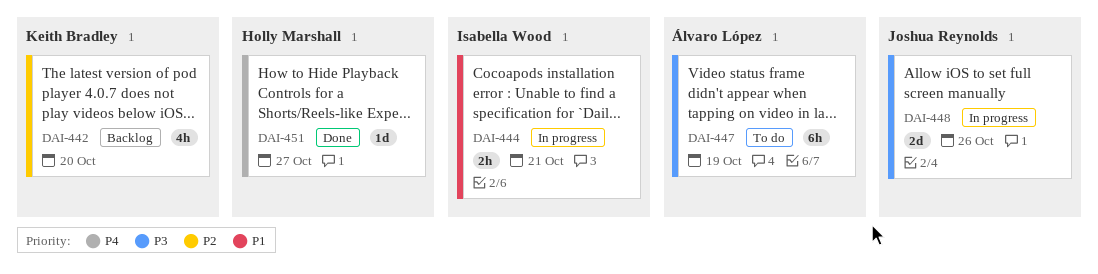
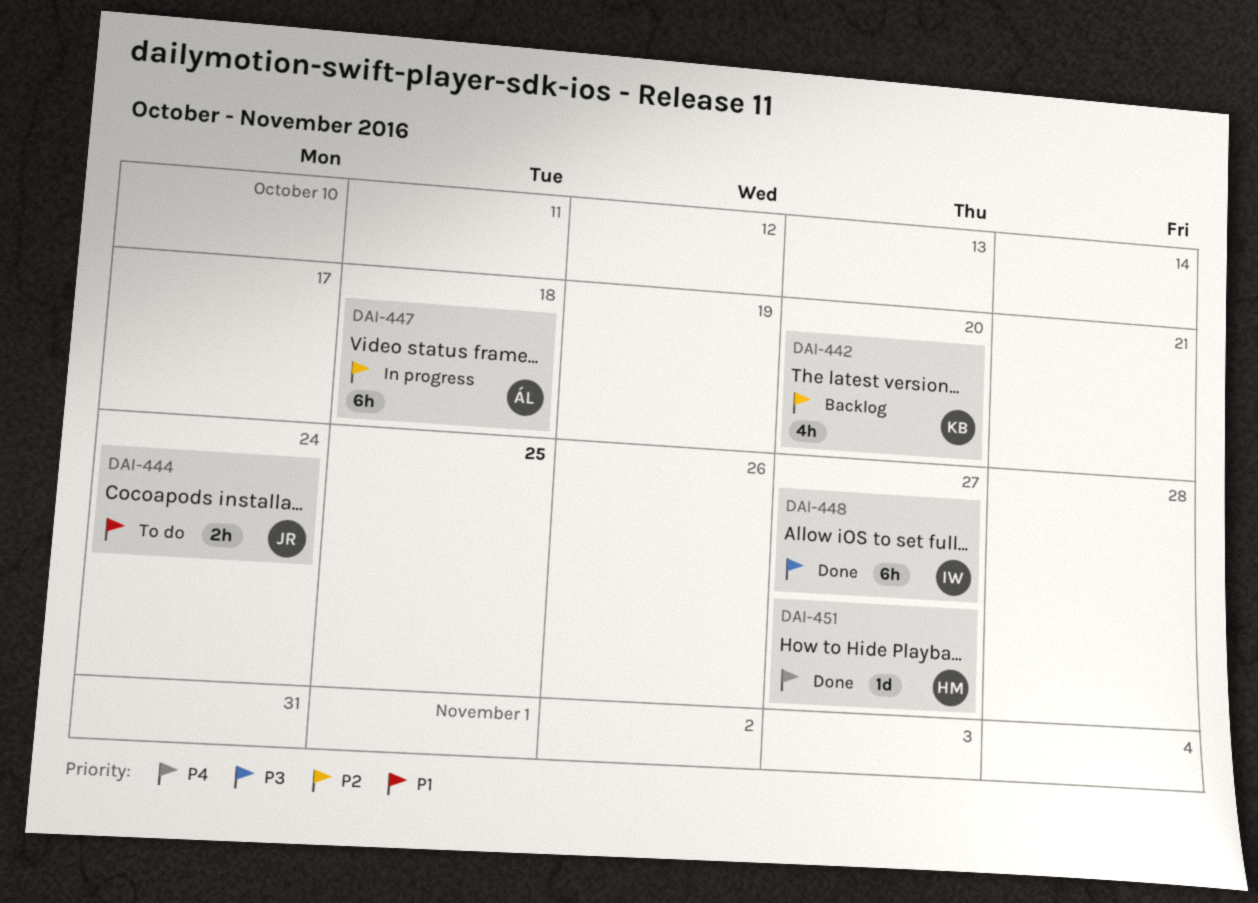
DAI-444, status: In progress -> To do
DAI-444, owner: Isabella Wood -> Joshua Reynolds
DAI-444, due: Oct 21 -> Oct 24
DAI-447, status: To do -> In progress
DAI-447, priority: P3 -> P2
DAI-447, due: Oct 19 -> Oct 18
DAI-448, status: In progress -> Done
DAI-448, owner: Joshua Reynolds -> Isabella Wood
DAI-448, estimate: 2d -> 6h
DAI-448, due: Oct 26 -> Oct 27

